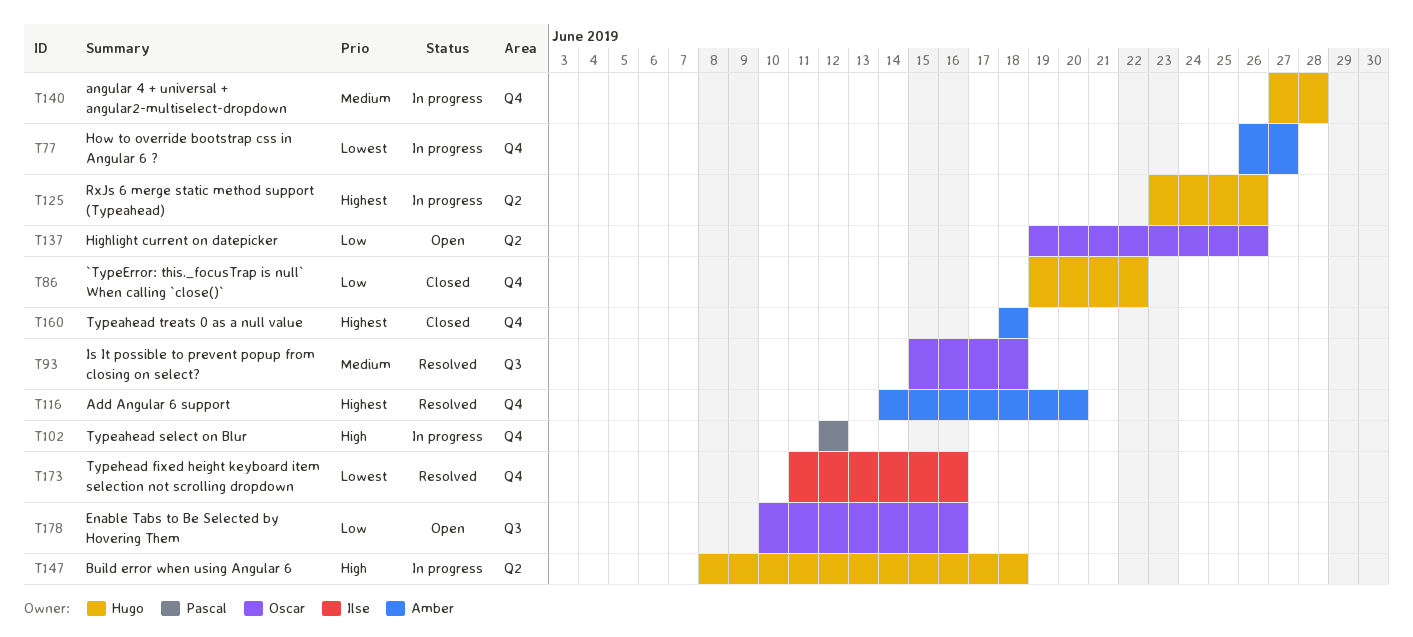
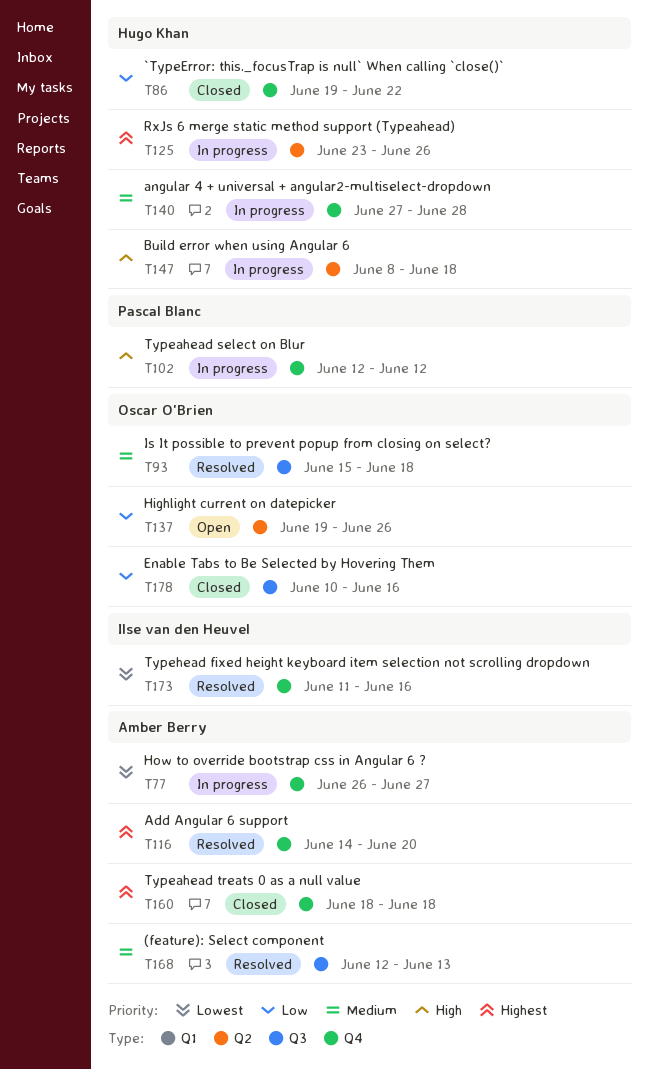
T168: none -> present
T178, status: Open -> Closed

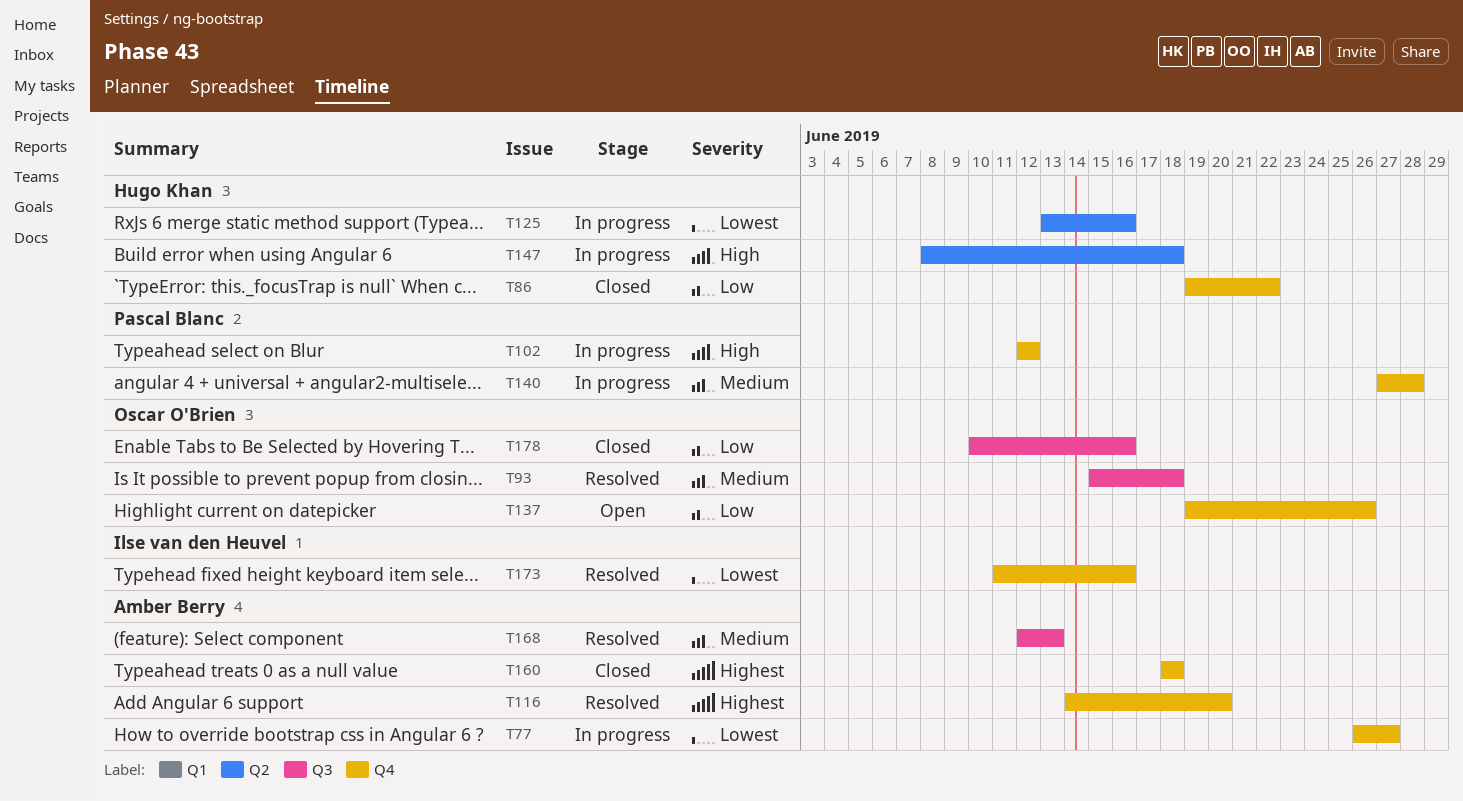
T125, priority: Highest -> Lowest
T125, start: Jun 23 -> Jun 13
T125, due: Jun 26 -> Jun 16
T137, label: Q2 -> Q4
T140, owner: Hugo Khan -> Pascal Blanc

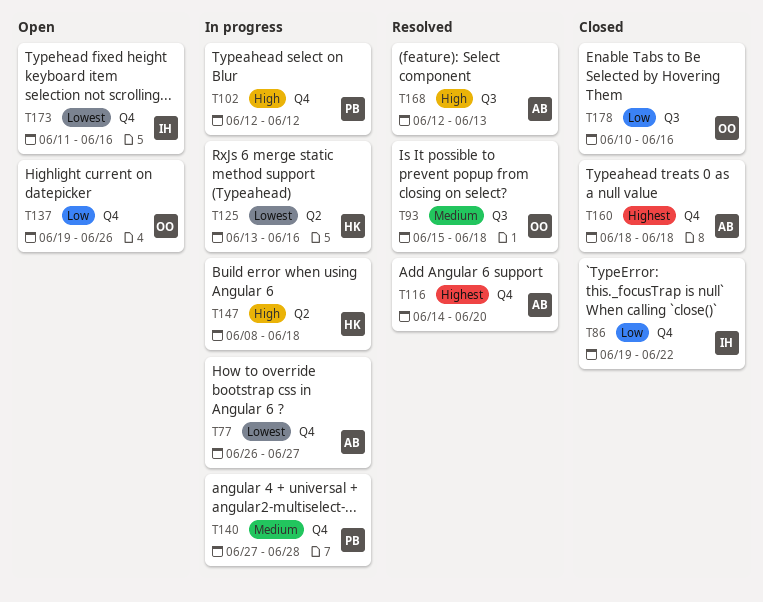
T86, owner: Hugo Khan -> Ilse van den Heuvel
T168, priority: Medium -> High
T173, status: Resolved -> Open

